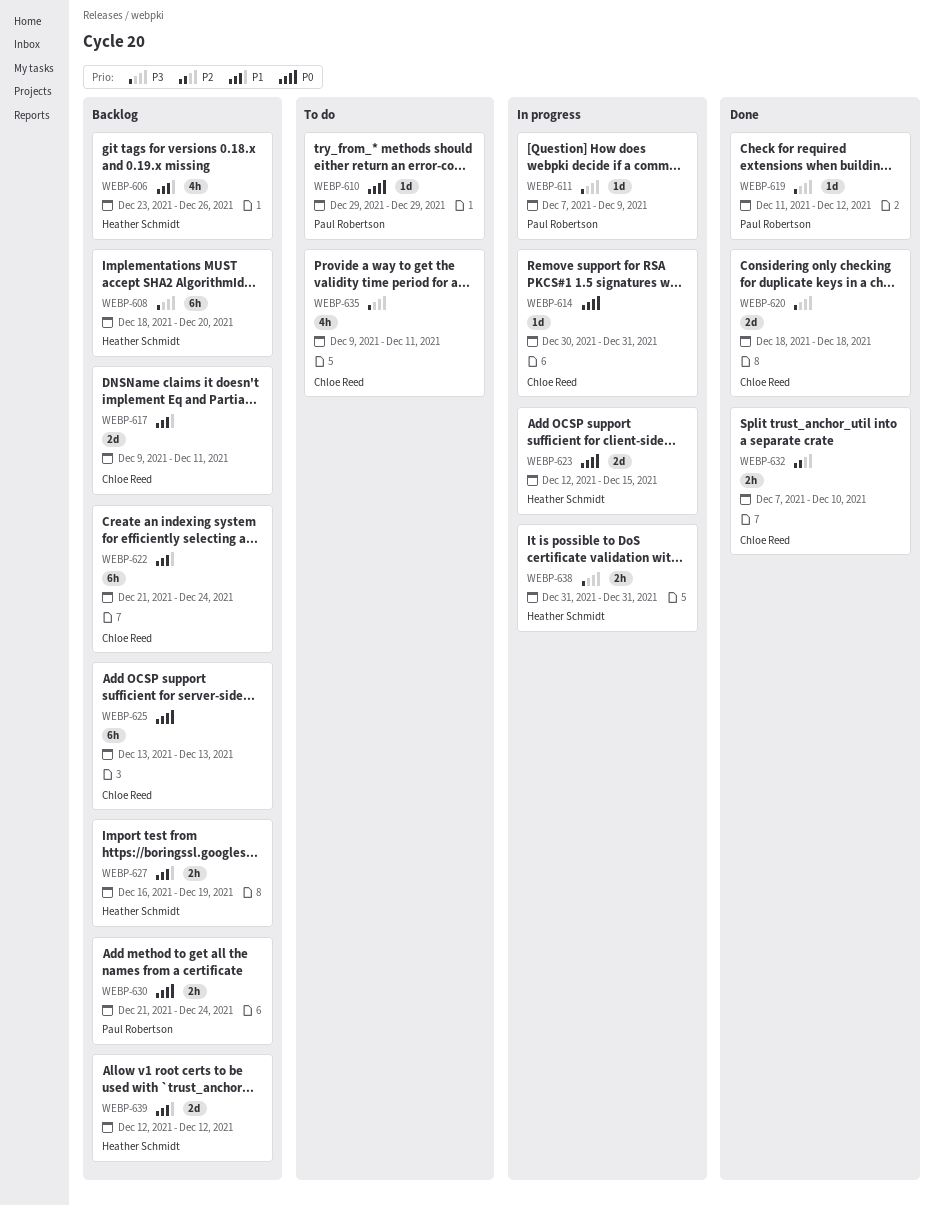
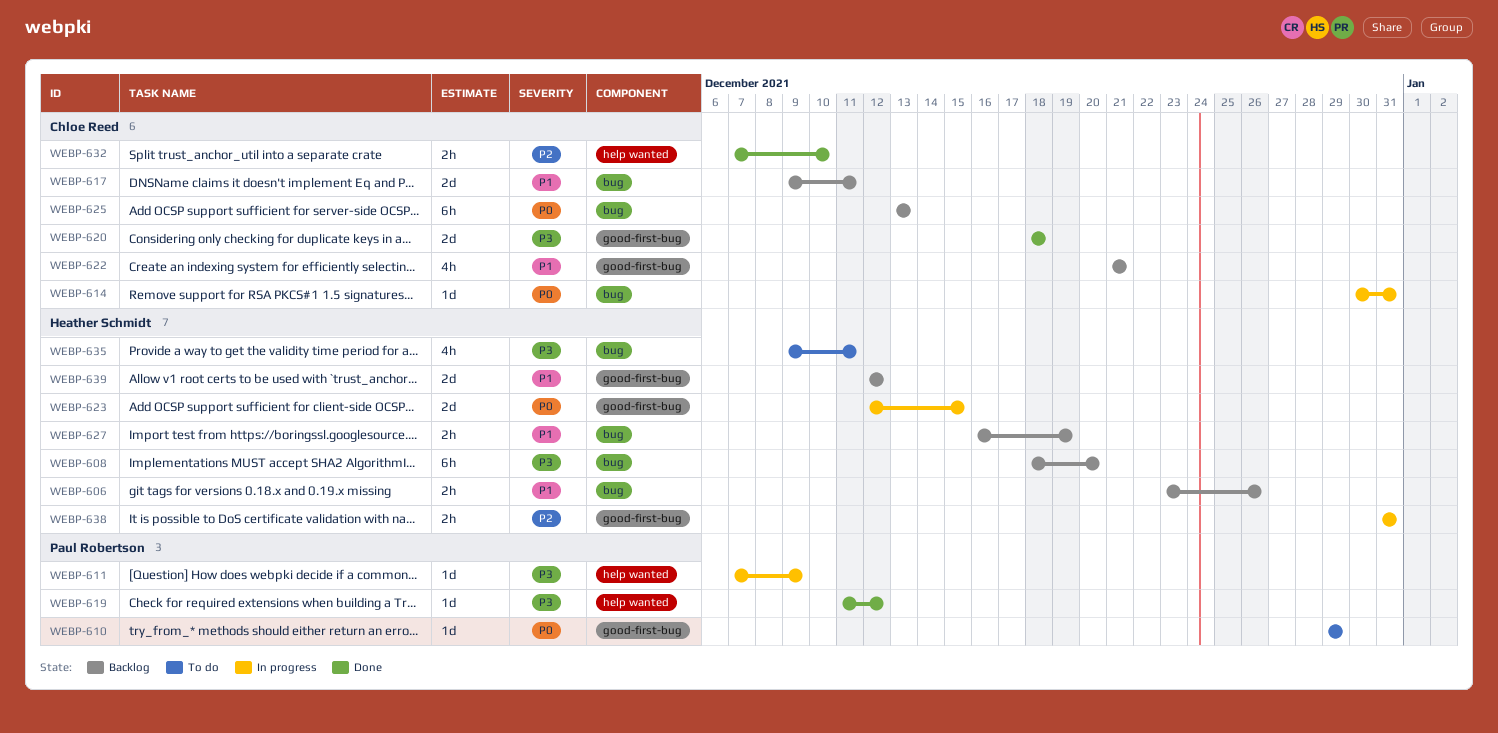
WEBP-606, estimate: 4h -> 2h
WEBP-622, estimate: 6h -> 4h
WEBP-622, due: Dec 24 -> Dec 21
WEBP-630: present -> none
WEBP-635, owner: Chloe Reed -> Heather Schmidt
WEBP-638, priority: P3 -> P2

